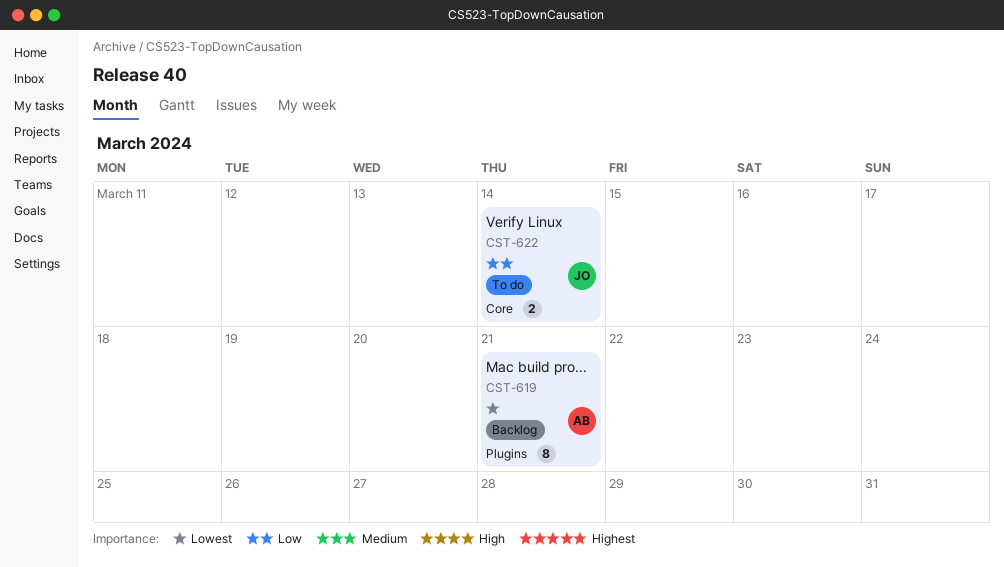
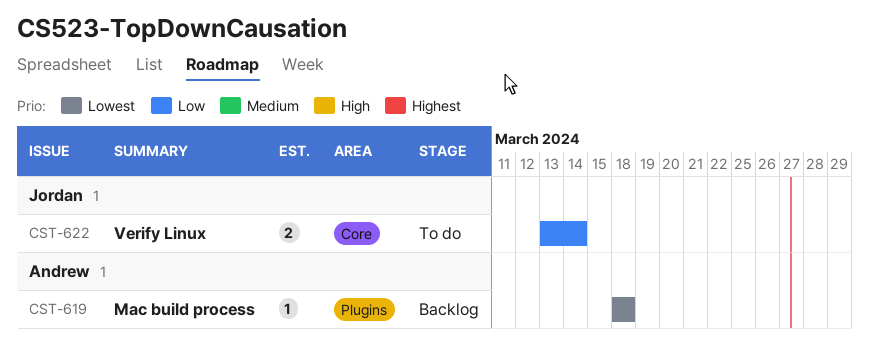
CST-619, estimate: 8 -> 1
CST-619, due: Mar 21 -> Mar 18

